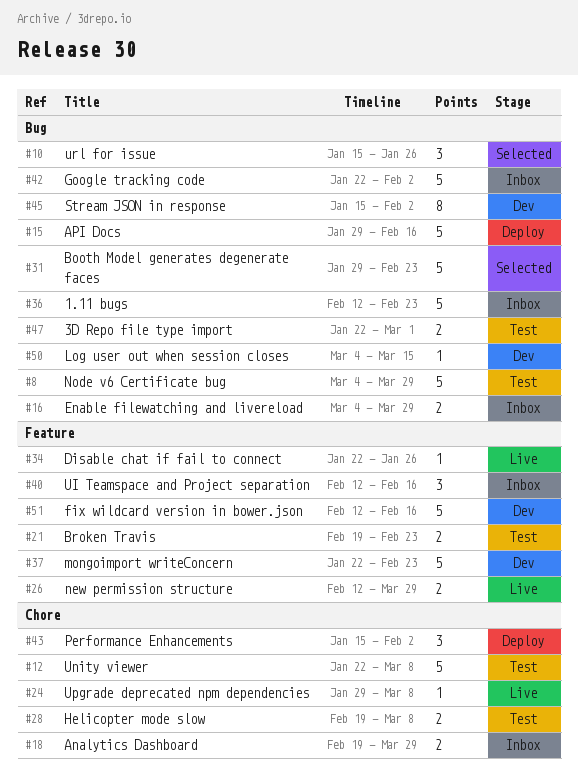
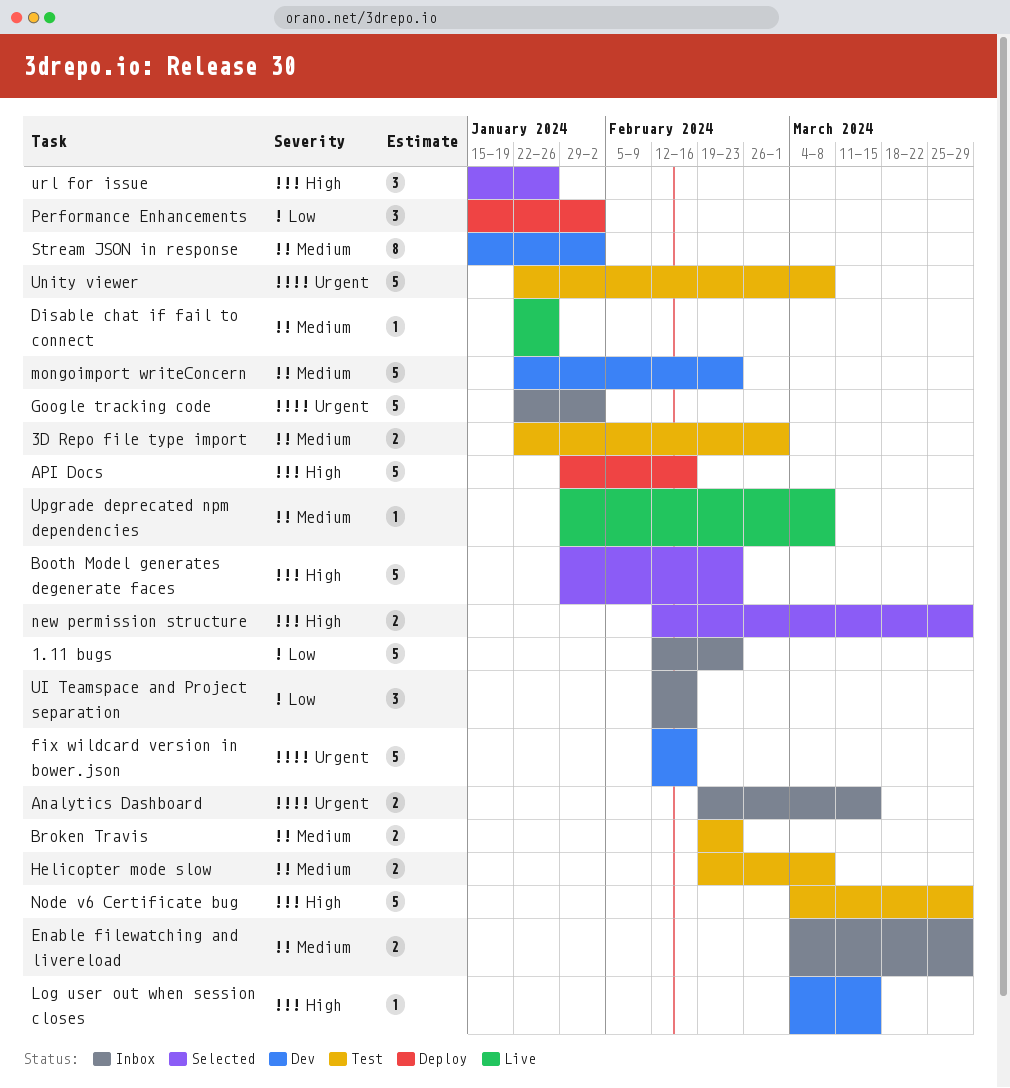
Analytics Dashboard, due: Mar 29 -> Mar 15
new permission structure, status: Live -> Selected

